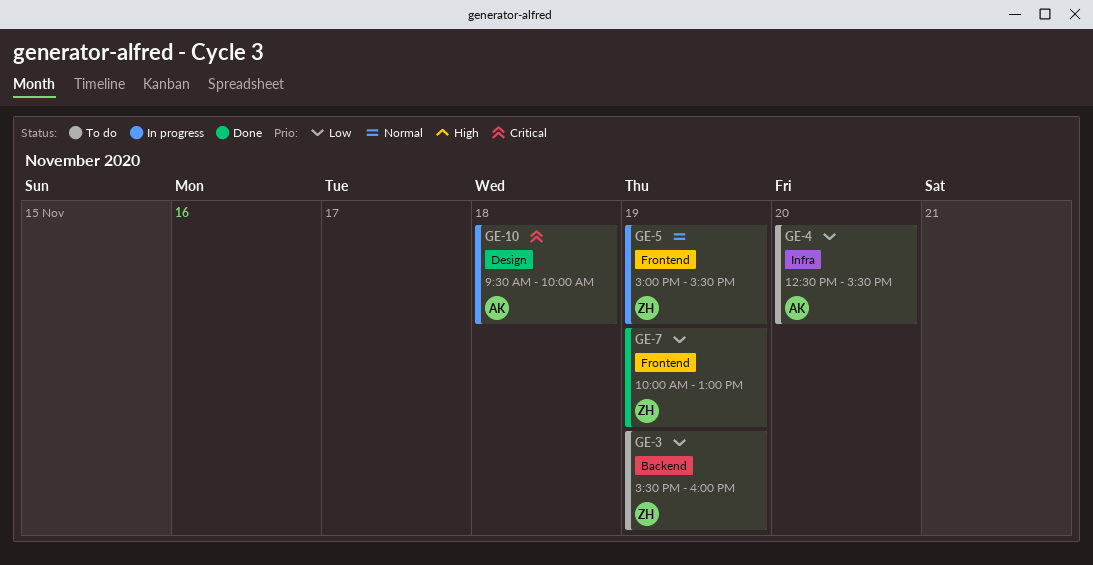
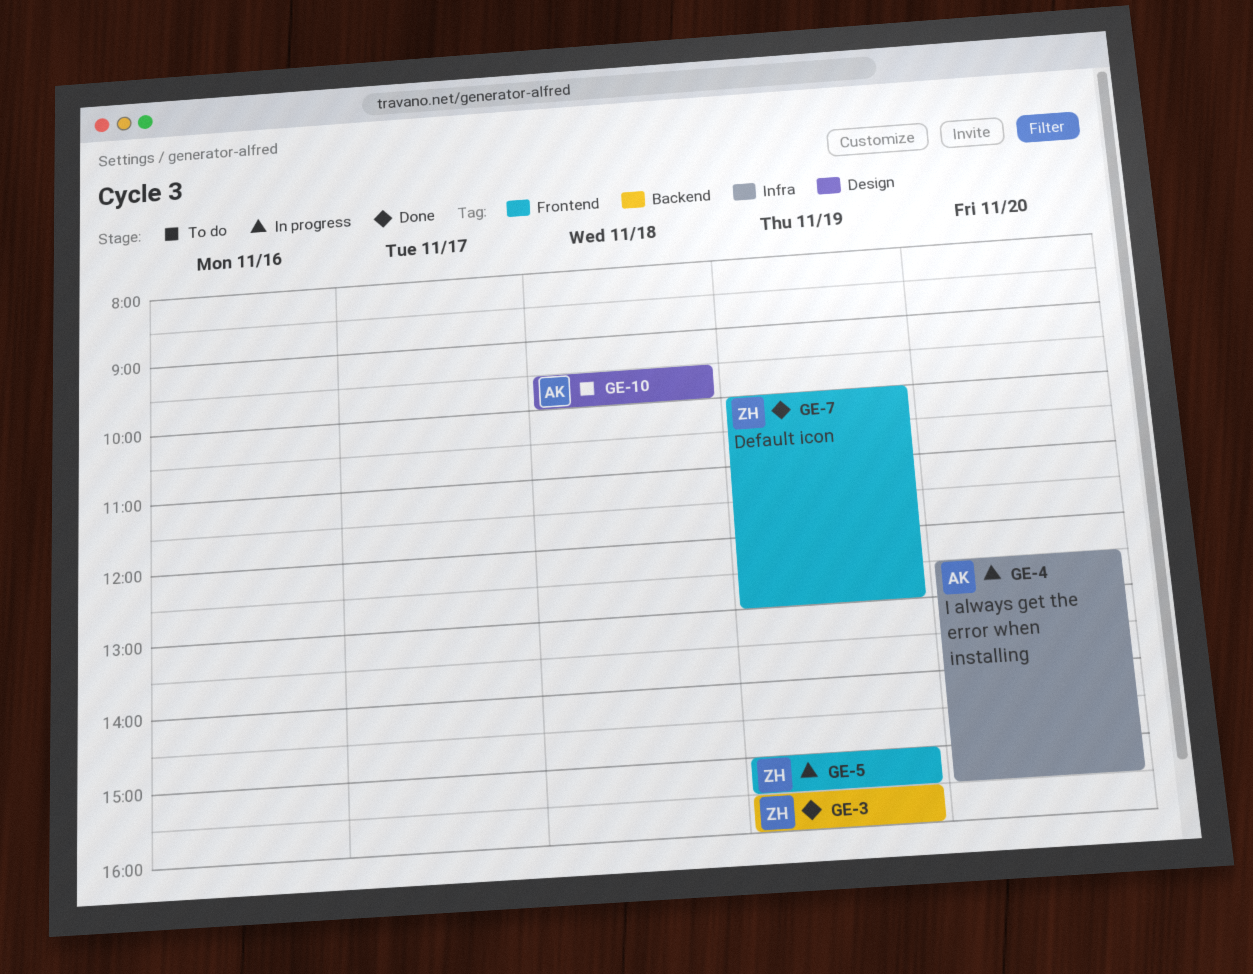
GE-3, status: To do -> Done
GE-4, status: To do -> In progress
GE-10, status: In progress -> To do

